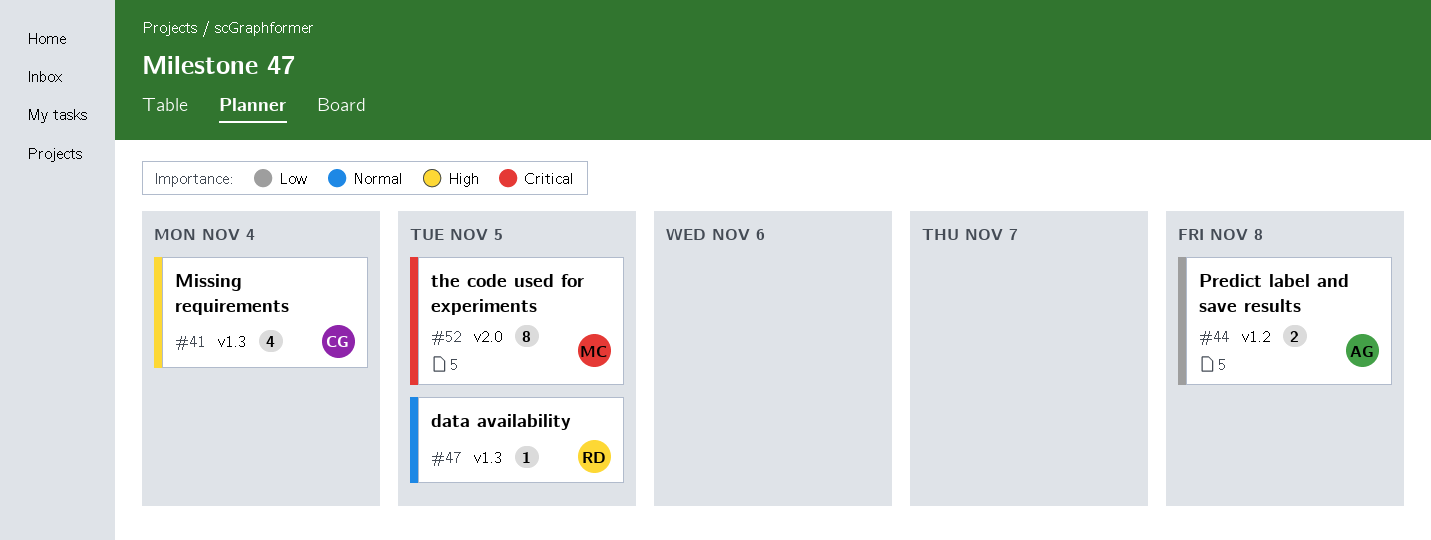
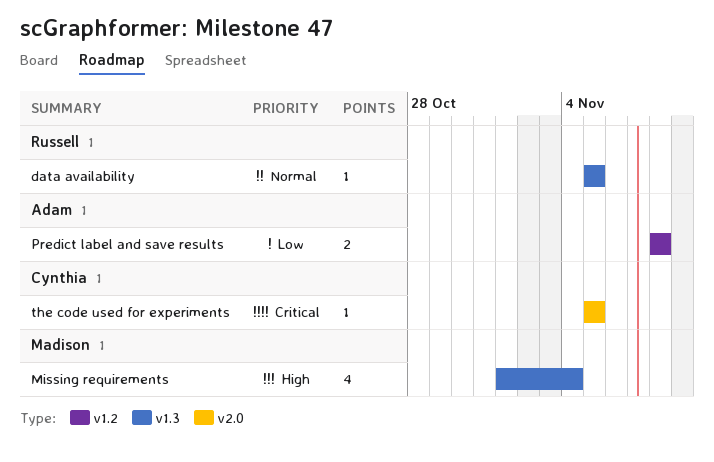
Missing requirements, owner: Cynthia -> Madison
the code used for experiments, owner: Madison -> Cynthia
the code used for experiments, estimate: 8 -> 1

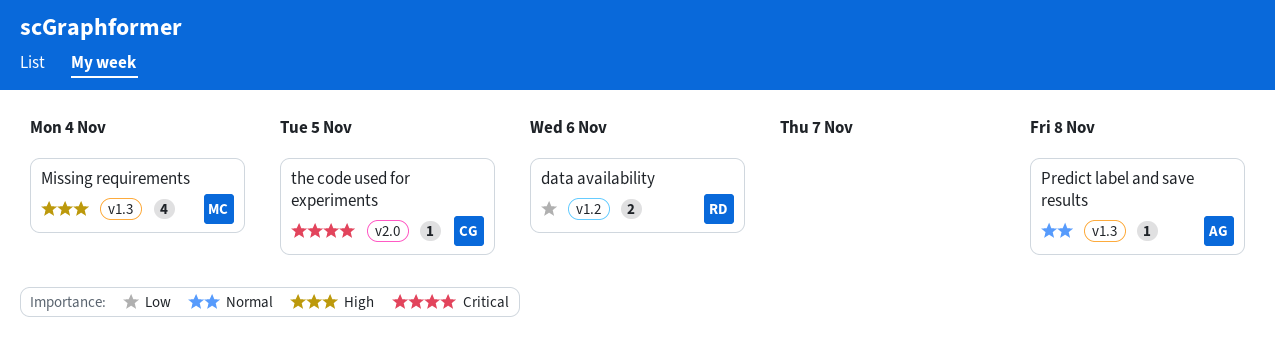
data availability, priority: Normal -> Low
data availability, label: v1.3 -> v1.2
data availability, estimate: 1 -> 2
data availability, due: Nov 5 -> Nov 6
Predict label and save results, priority: Low -> Normal
Predict label and save results, label: v1.2 -> v1.3
Predict label and save results, estimate: 2 -> 1

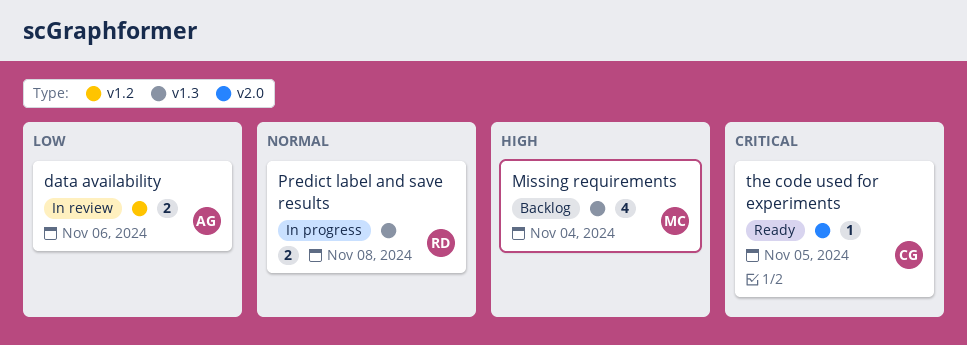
data availability, owner: RD -> AG
Predict label and save results, owner: AG -> RD
Predict label and save results, estimate: 1 -> 2

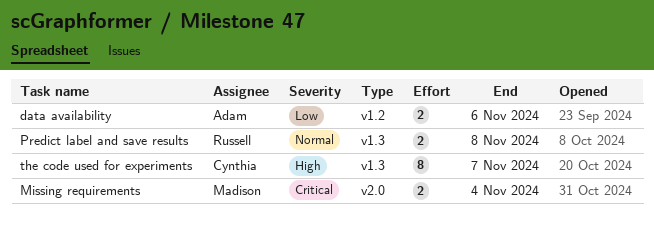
Missing requirements, priority: High -> Critical
Missing requirements, label: v1.3 -> v2.0
Missing requirements, estimate: 4 -> 2
the code used for experiments, priority: Critical -> High
the code used for experiments, label: v2.0 -> v1.3
the code used for experiments, estimate: 1 -> 8
the code used for experiments, due: Nov 5 -> Nov 7

